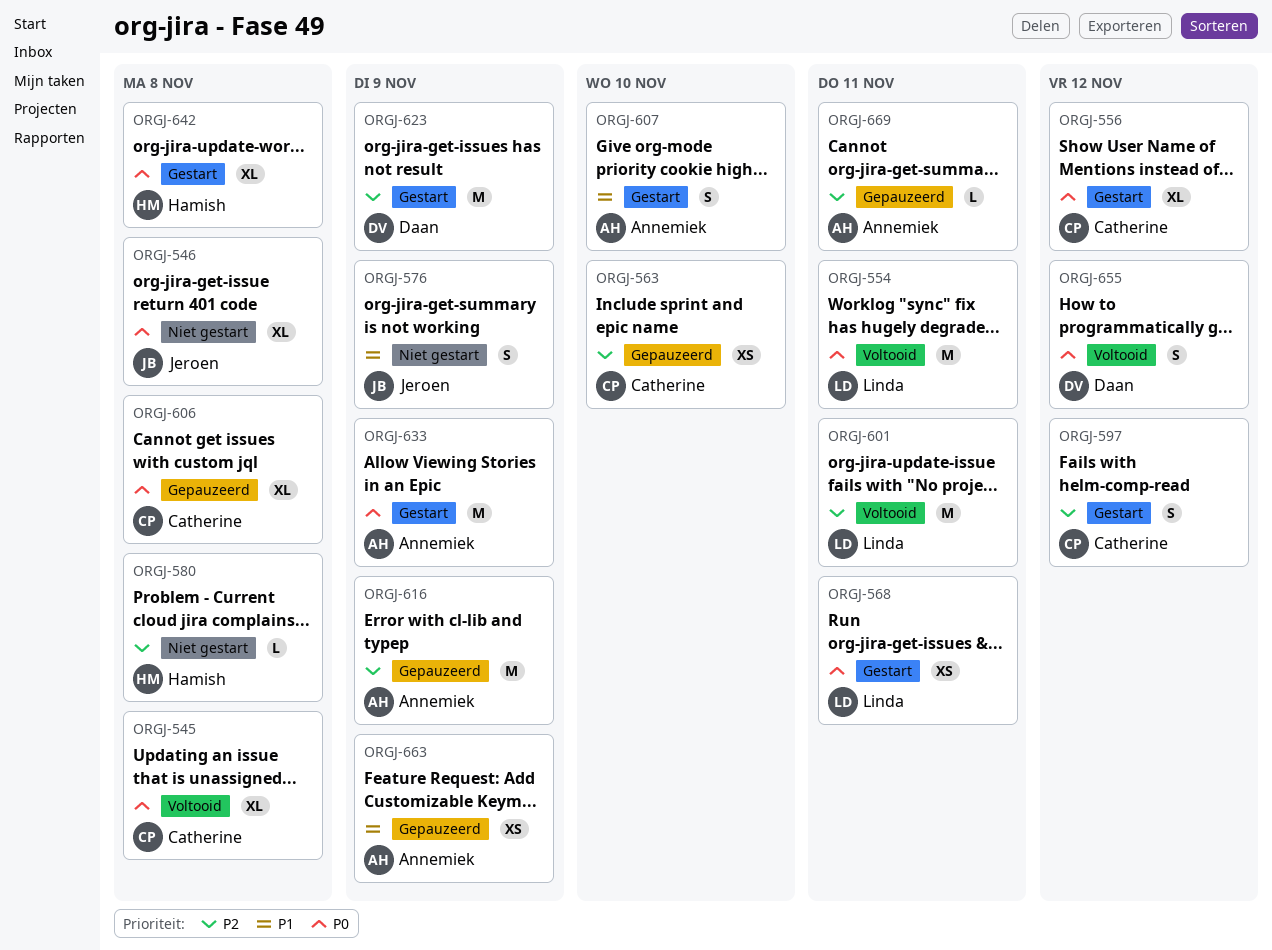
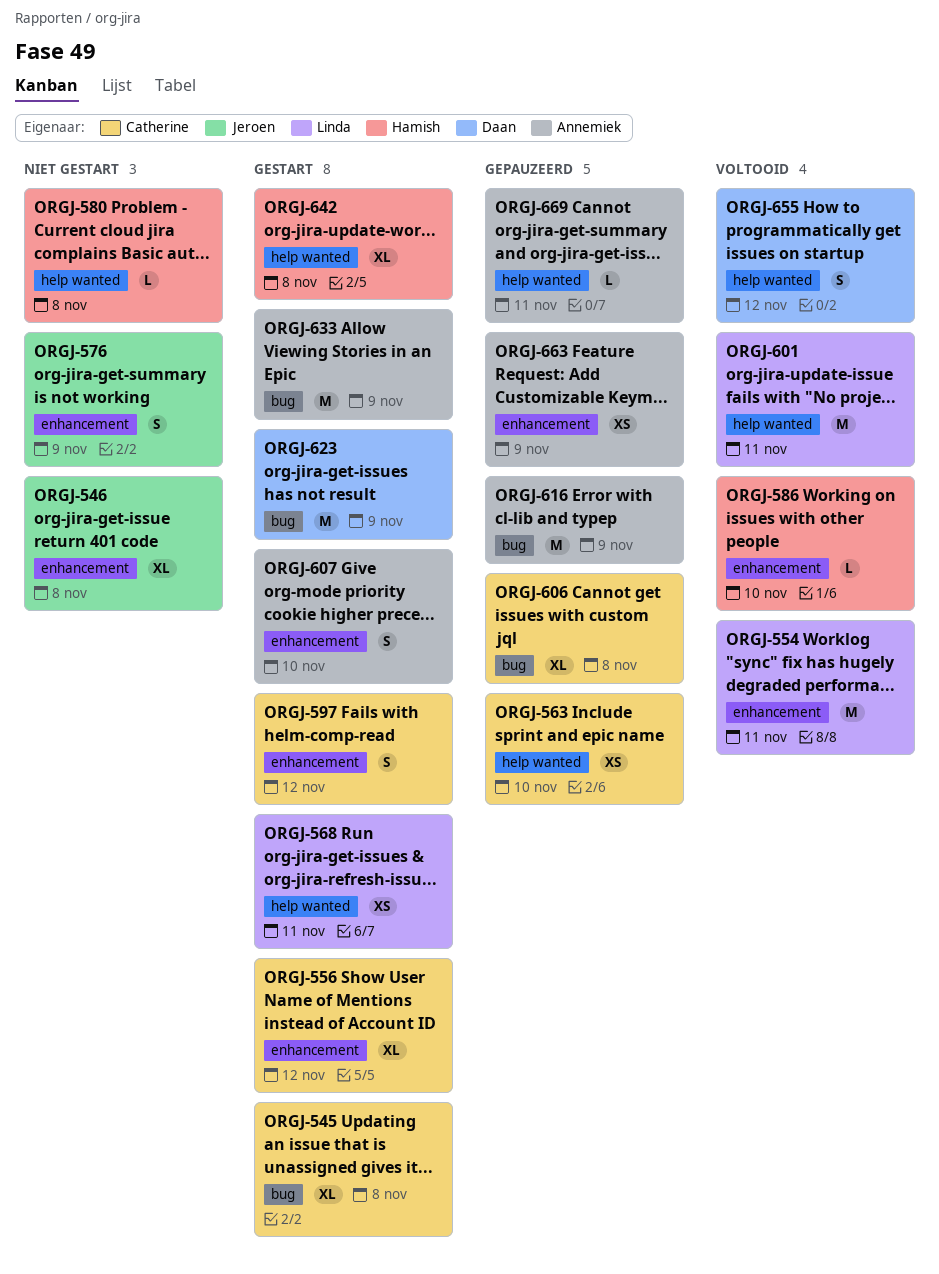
ORGJ-545, status: Voltooid -> Gestart
ORGJ-586: none -> present

